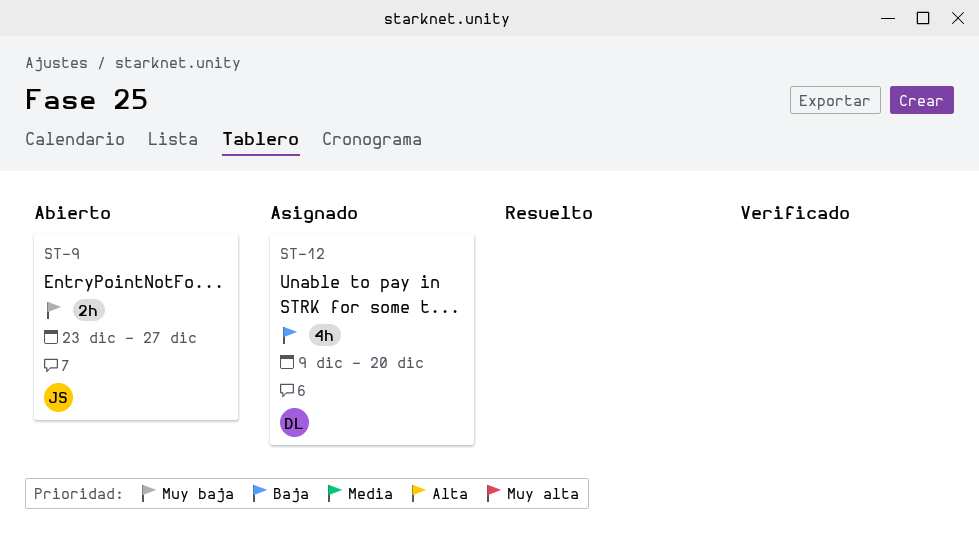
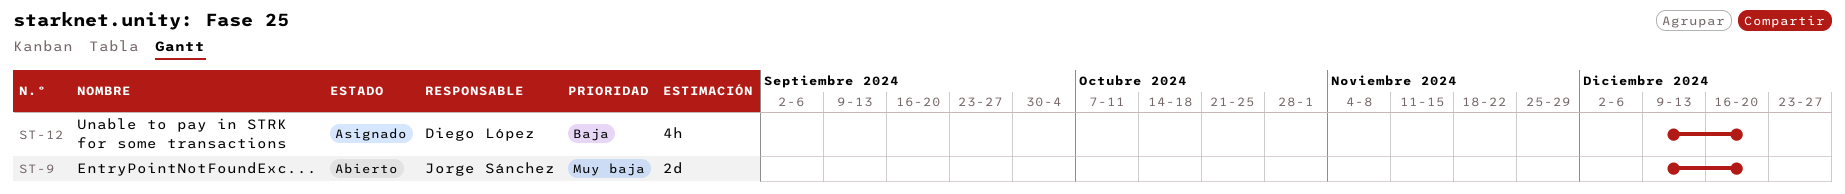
ST-9, estimate: 2h -> 2d
ST-9, start: Dec 23 -> Dec 9
ST-9, due: Dec 27 -> Dec 20

